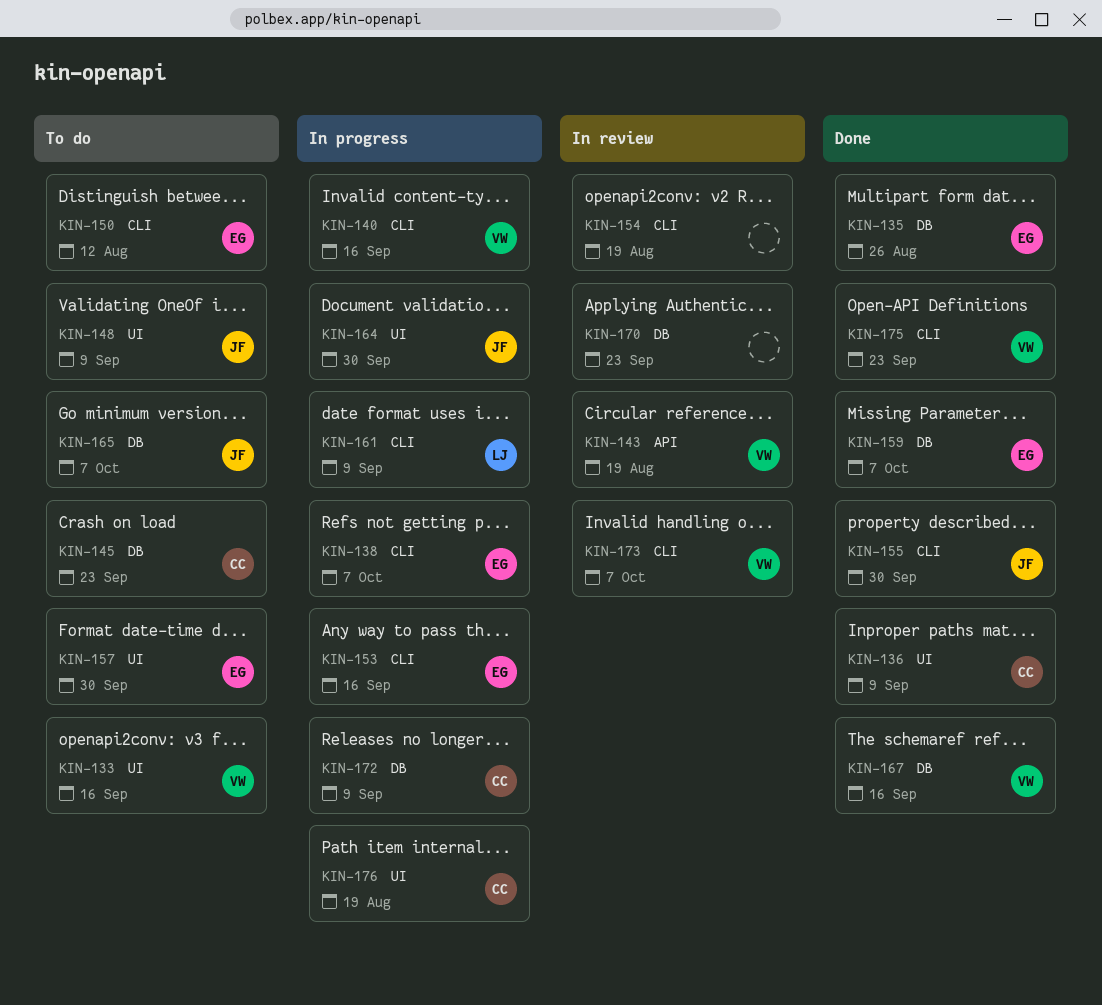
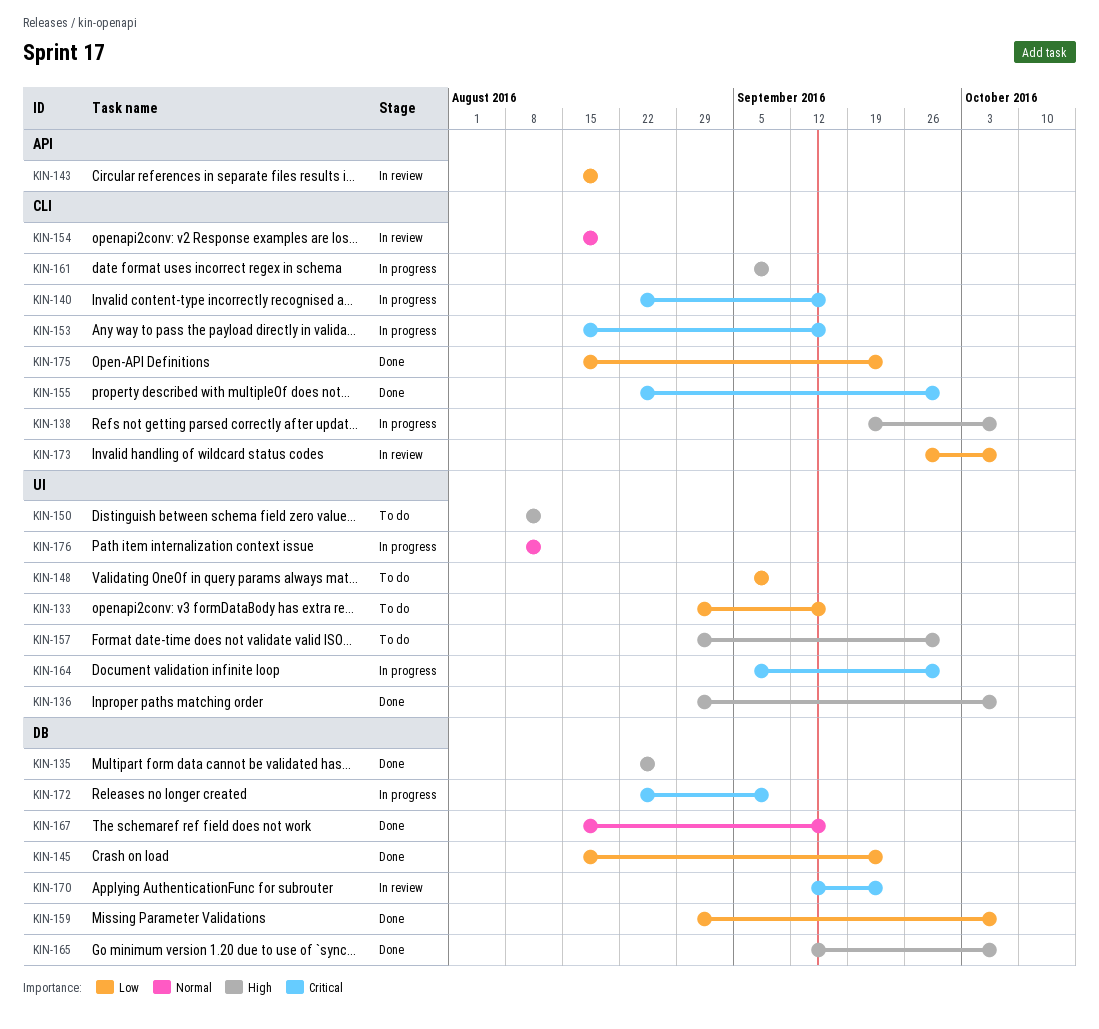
KIN-136, due: Sep 9 -> Oct 7
KIN-145, status: To do -> Done
KIN-150, label: CLI -> UI
KIN-165, status: To do -> Done
KIN-176, due: Aug 19 -> Aug 12

